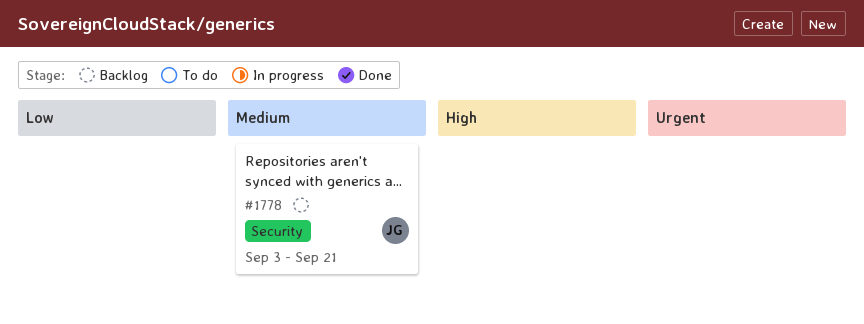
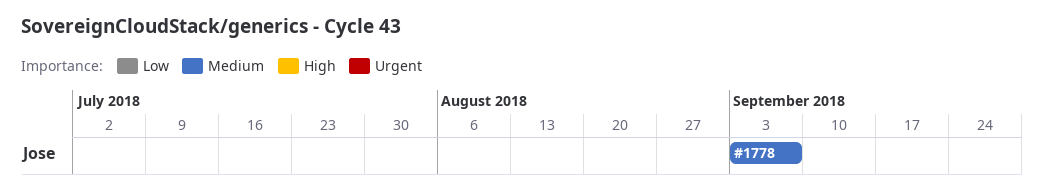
#1778, due: Sep 21 -> Sep 7

